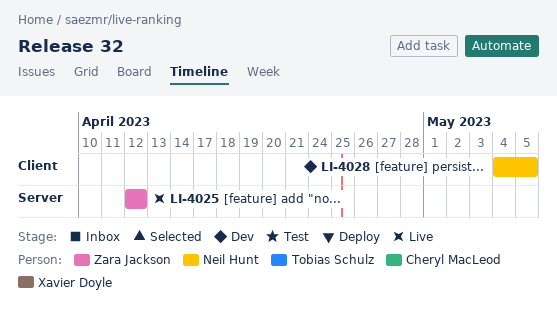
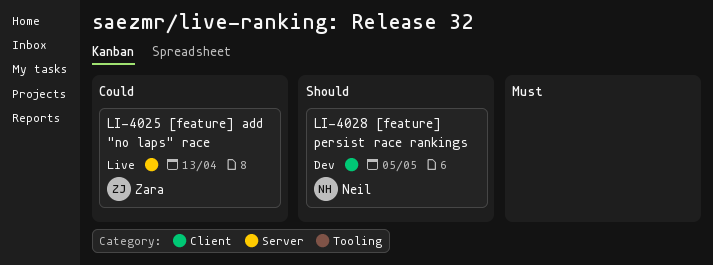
LI-4025, due: Apr 12 -> Apr 13

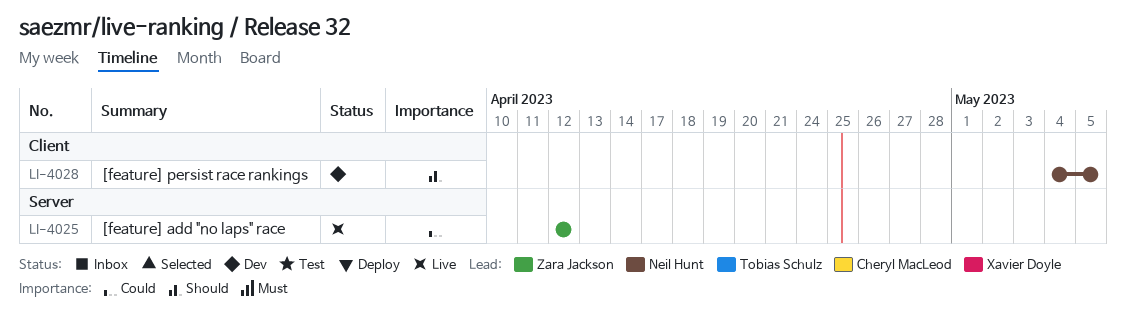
LI-4025, due: Apr 13 -> Apr 12

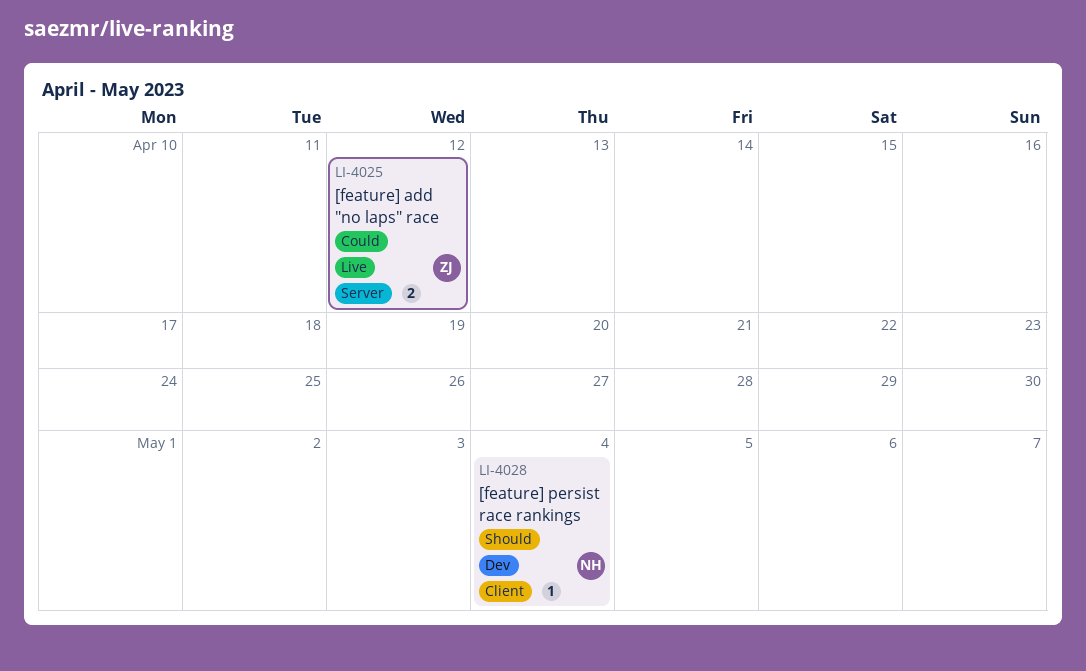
LI-4028, due: May 5 -> May 4

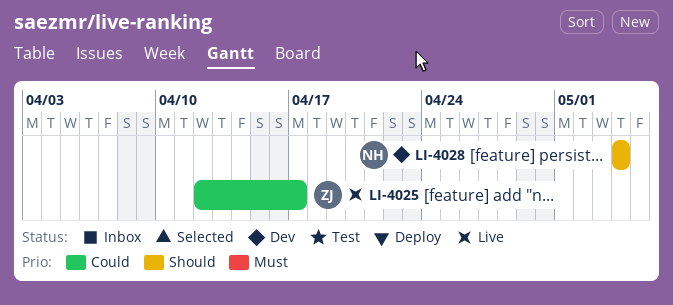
LI-4025, due: Apr 12 -> Apr 17

